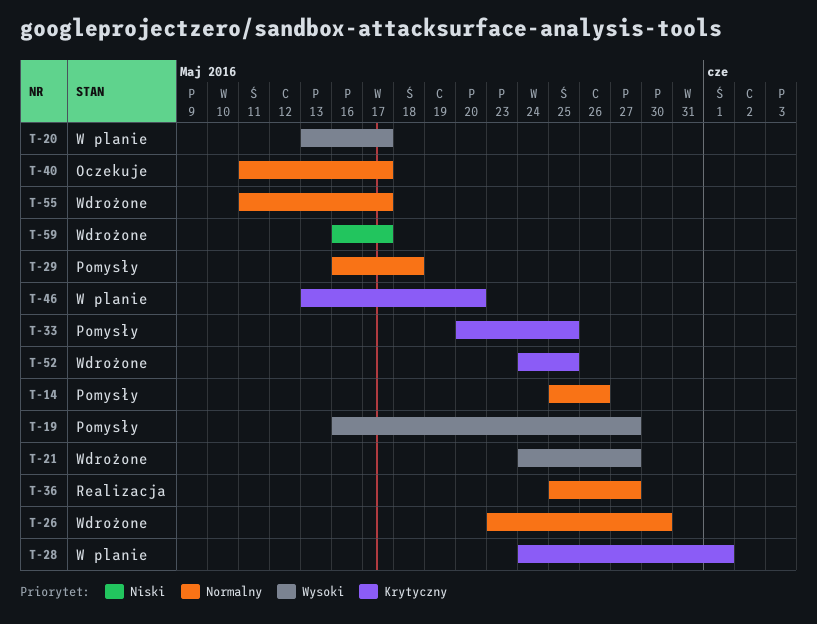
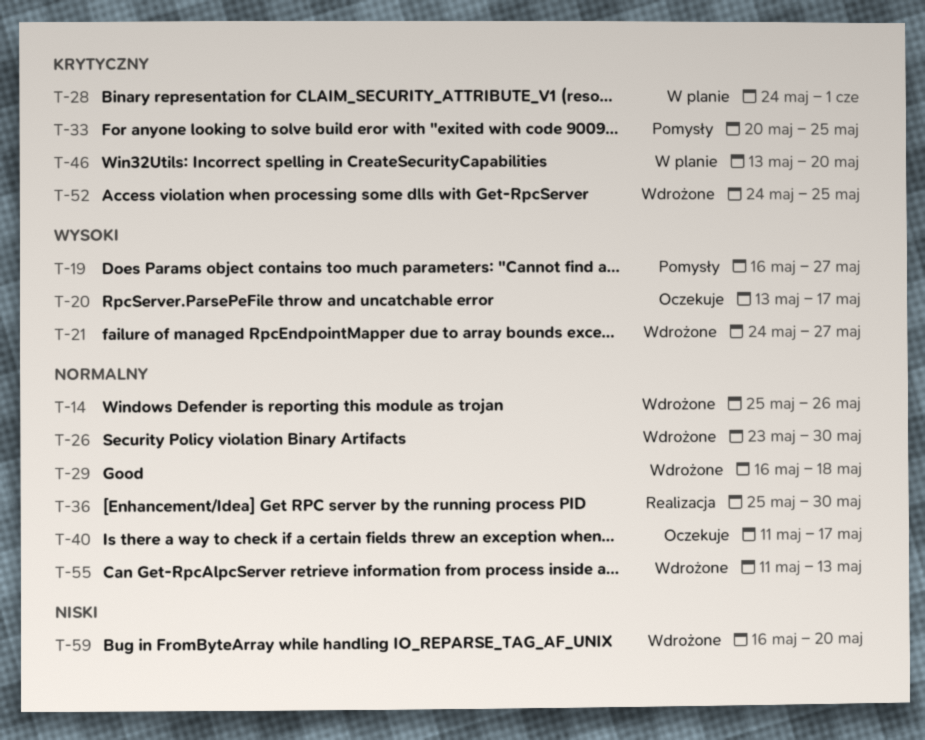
T-14, status: Pomysły -> Wdrożone
T-20, status: W planie -> Oczekuje
T-29, status: Pomysły -> Wdrożone
T-36, due: May 27 -> May 30
T-55, due: May 17 -> May 13
T-59, due: May 17 -> May 20

